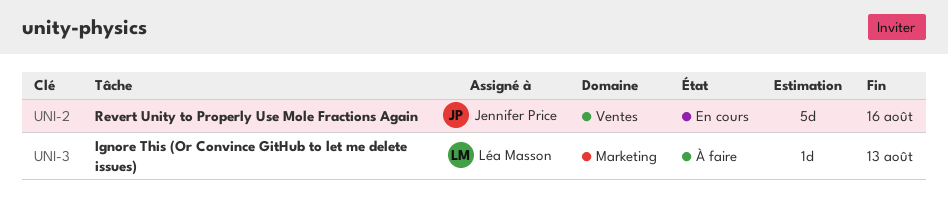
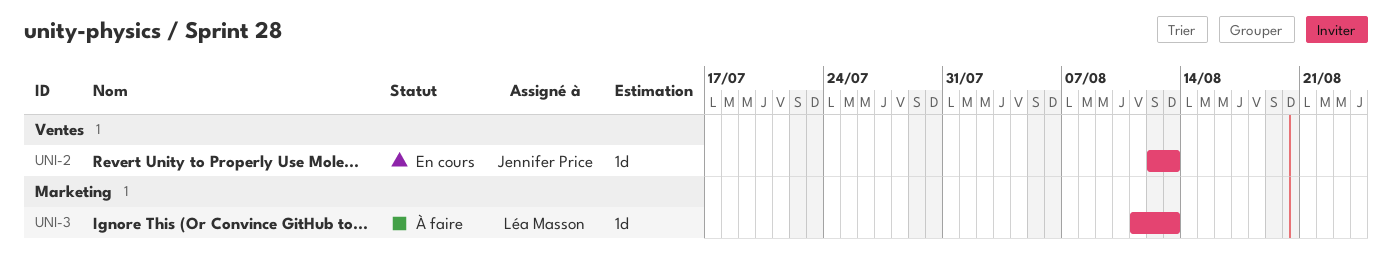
UNI-2, estimate: 5d -> 1d
UNI-2, due: Aug 16 -> Aug 13

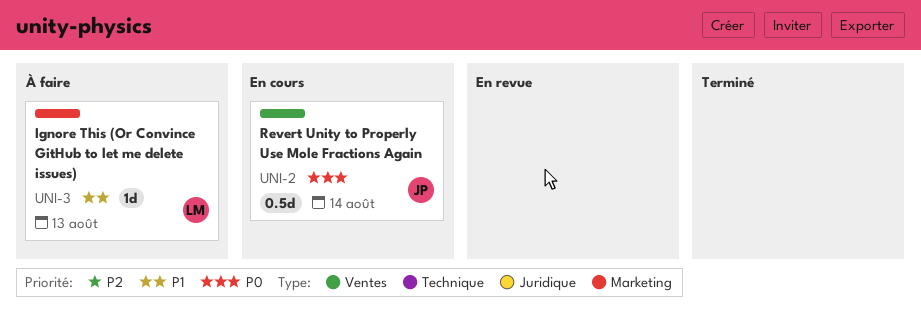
UNI-2, estimate: 1d -> 0.5d
UNI-2, due: Aug 13 -> Aug 14

